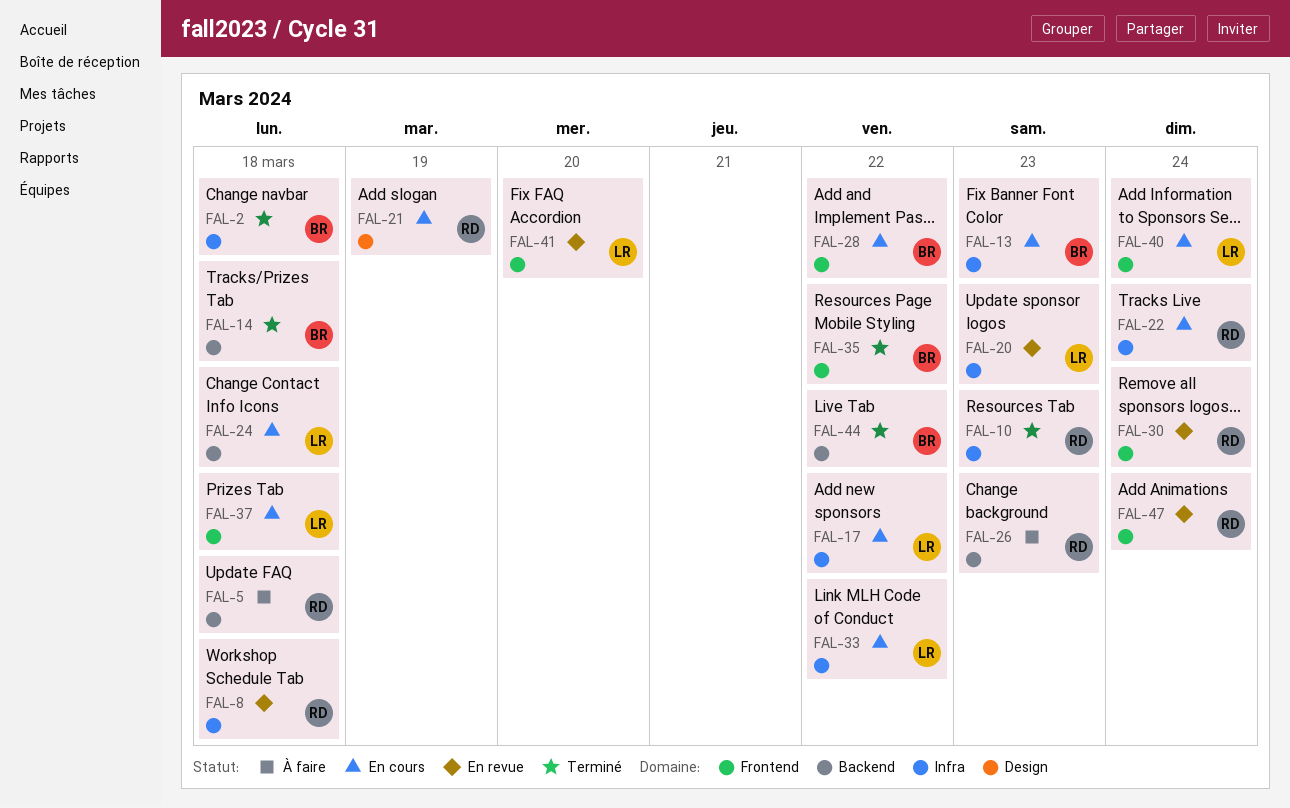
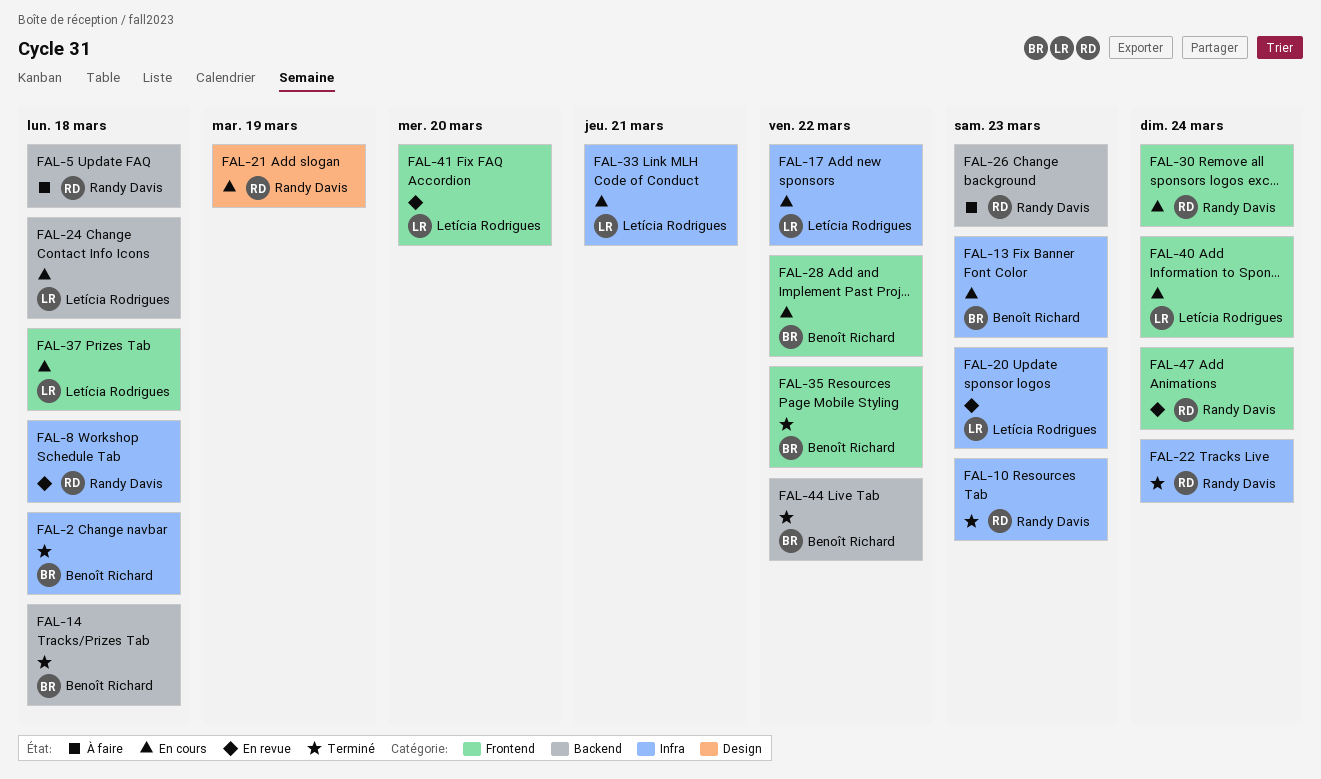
FAL-22, status: En cours -> Terminé
FAL-30, status: En revue -> En cours
FAL-33, due: Mar 22 -> Mar 21

